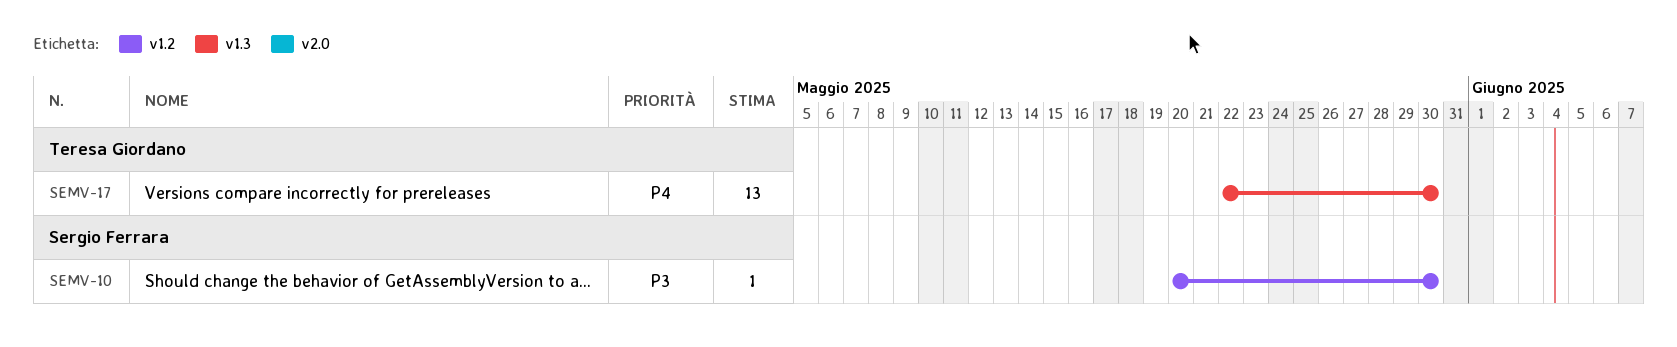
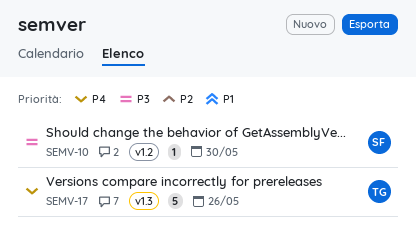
SEMV-17, estimate: 13 -> 5
SEMV-17, due: May 30 -> May 26

